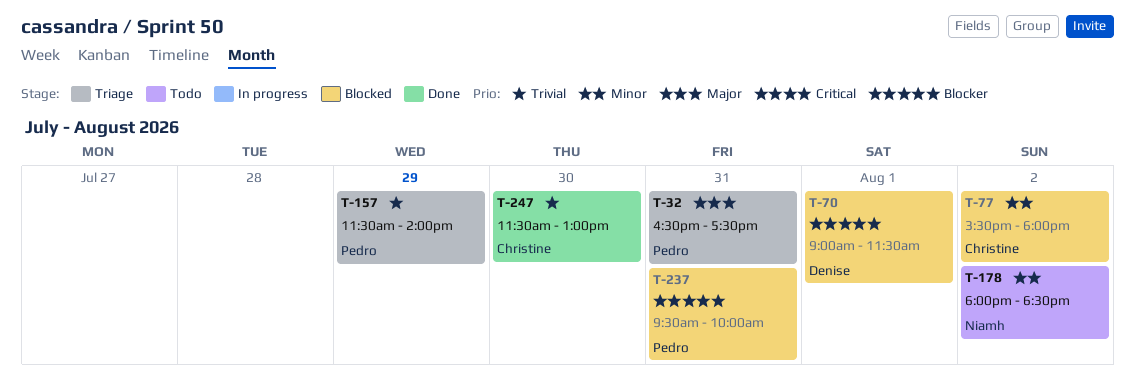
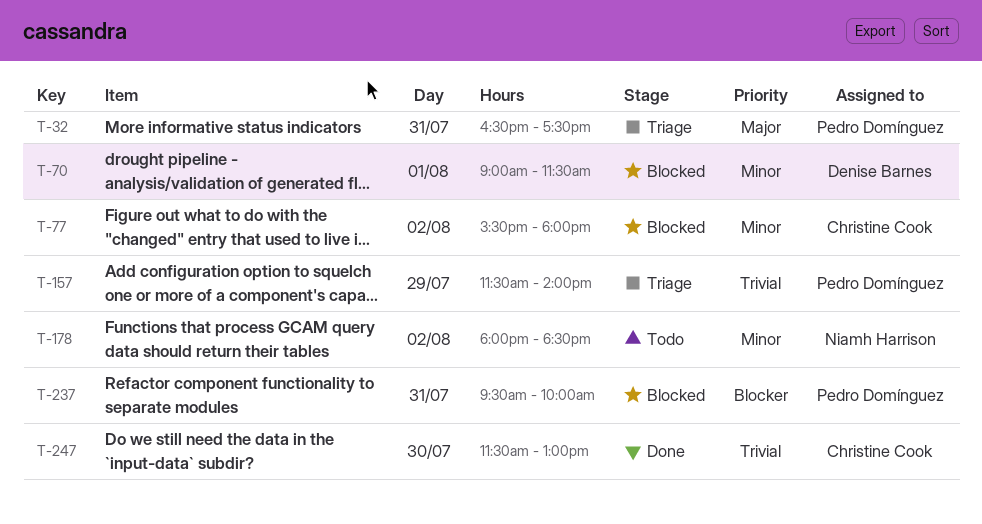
T-70, priority: Blocker -> Minor

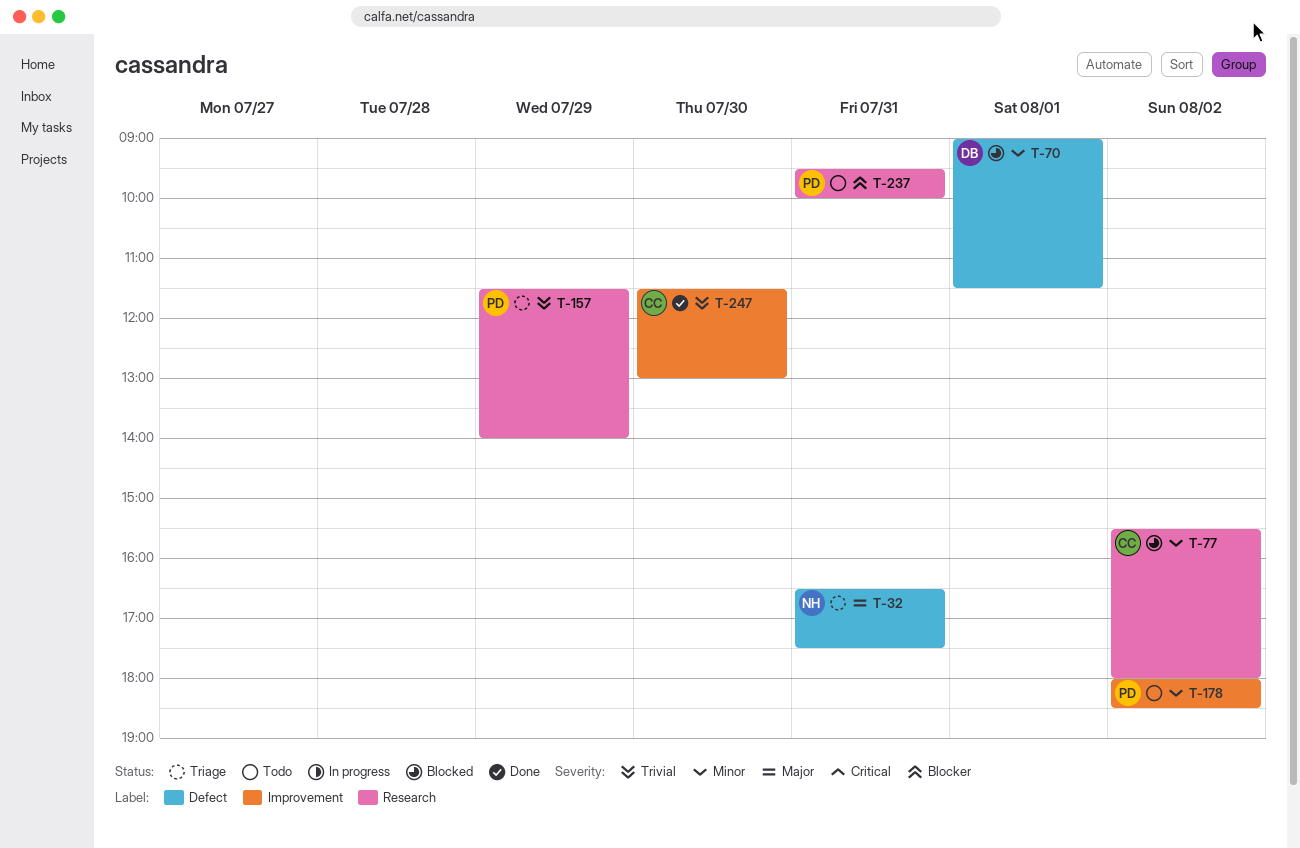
T-32, owner: Pedro Domínguez -> Niamh Harrison
T-178, owner: Niamh Harrison -> Pedro Domínguez
T-237, status: Blocked -> Todo

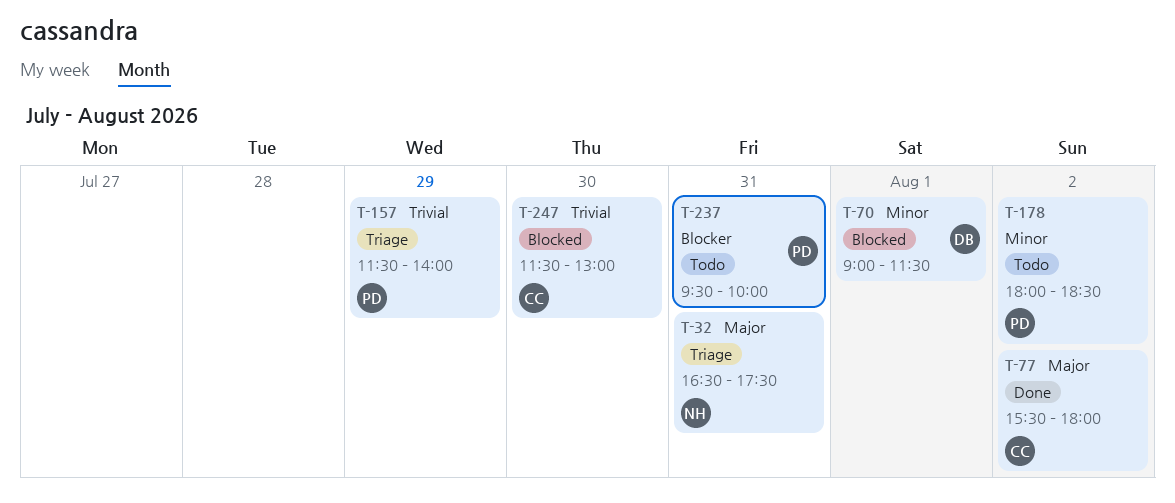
T-77, status: Blocked -> Done
T-77, priority: Minor -> Major
T-247, status: Done -> Blocked

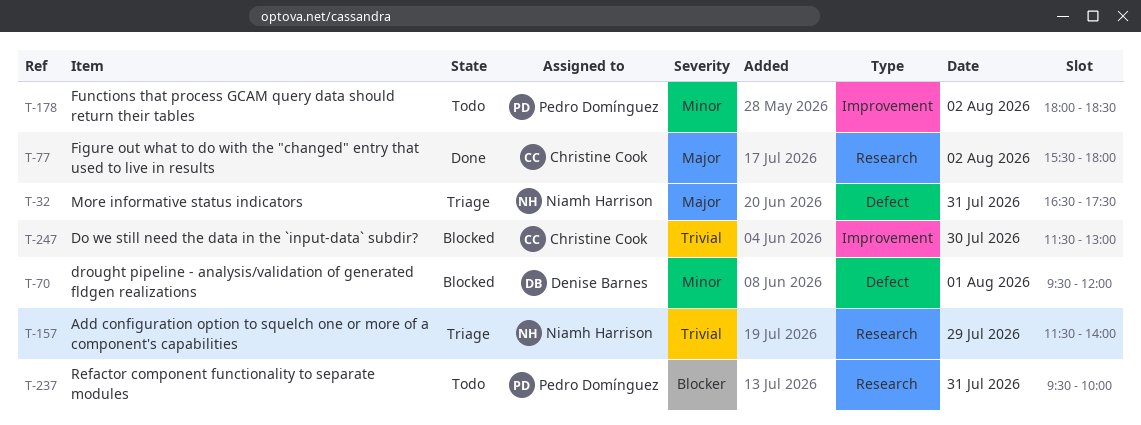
T-70, begins: 09:00 -> 09:30
T-70, ends: 11:30 -> 12:00
T-157, owner: Pedro Domínguez -> Niamh Harrison

